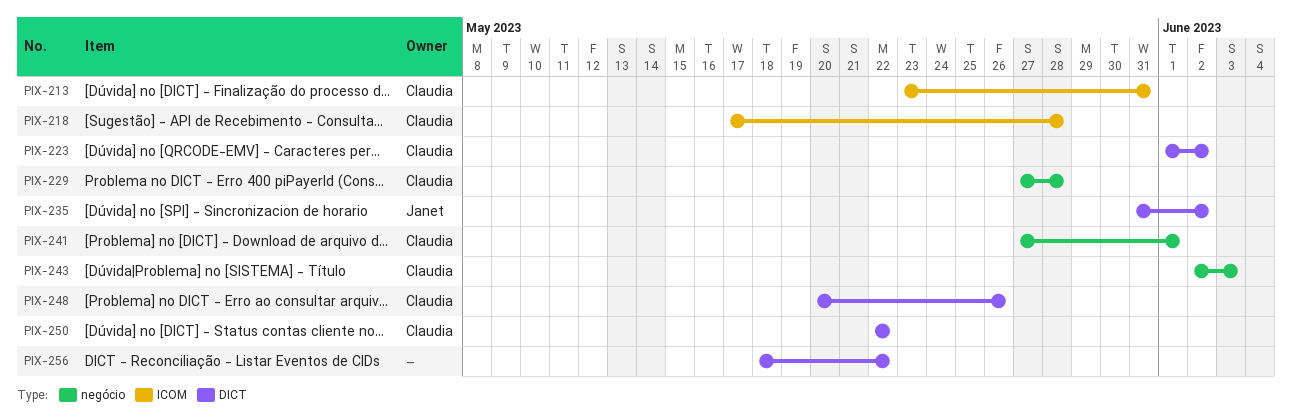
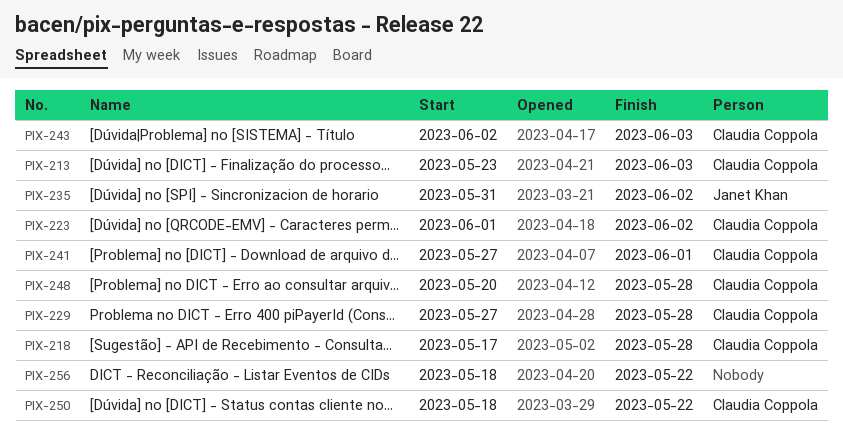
PIX-213, due: May 31 -> Jun 3
PIX-248, due: May 26 -> May 28
PIX-250, start: May 22 -> May 18

